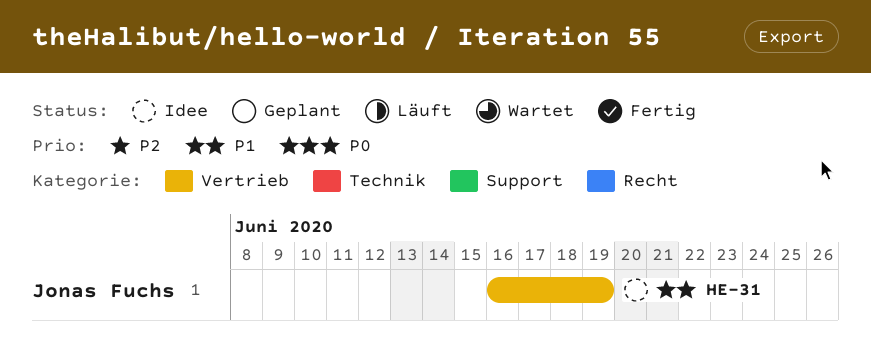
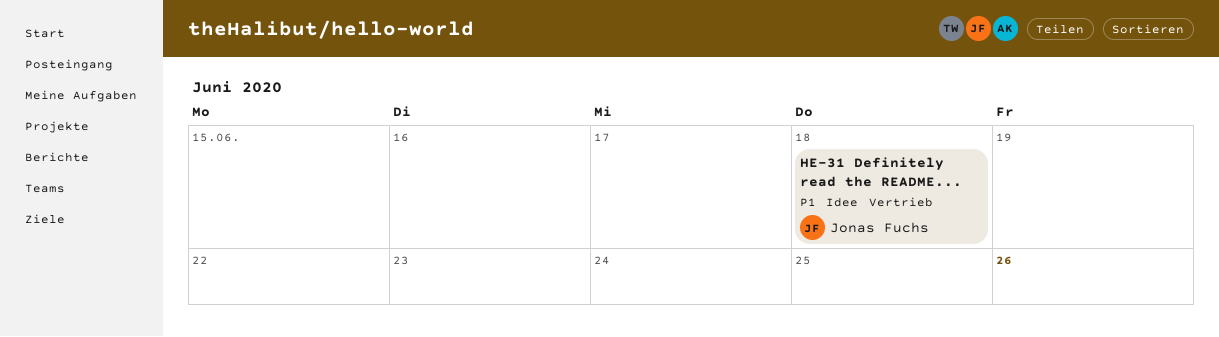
HE-31, due: Jun 19 -> Jun 18

